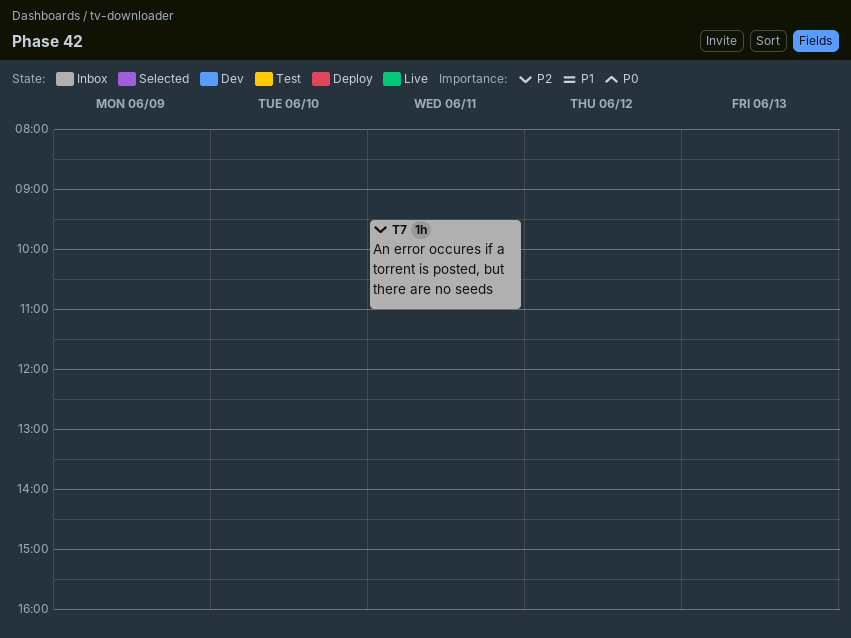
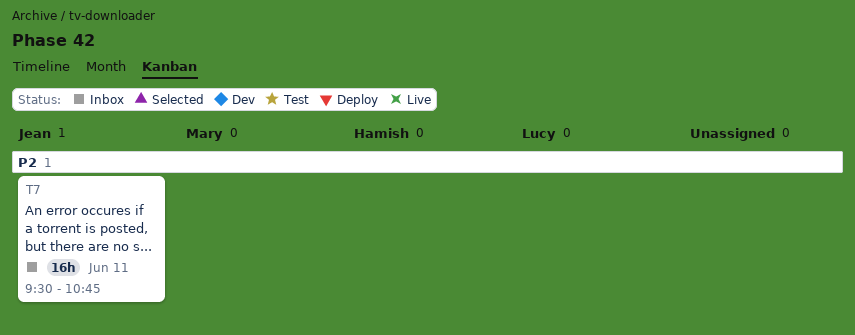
T7, estimate: 1h -> 16h
T7, ends: 11:00 -> 10:45

